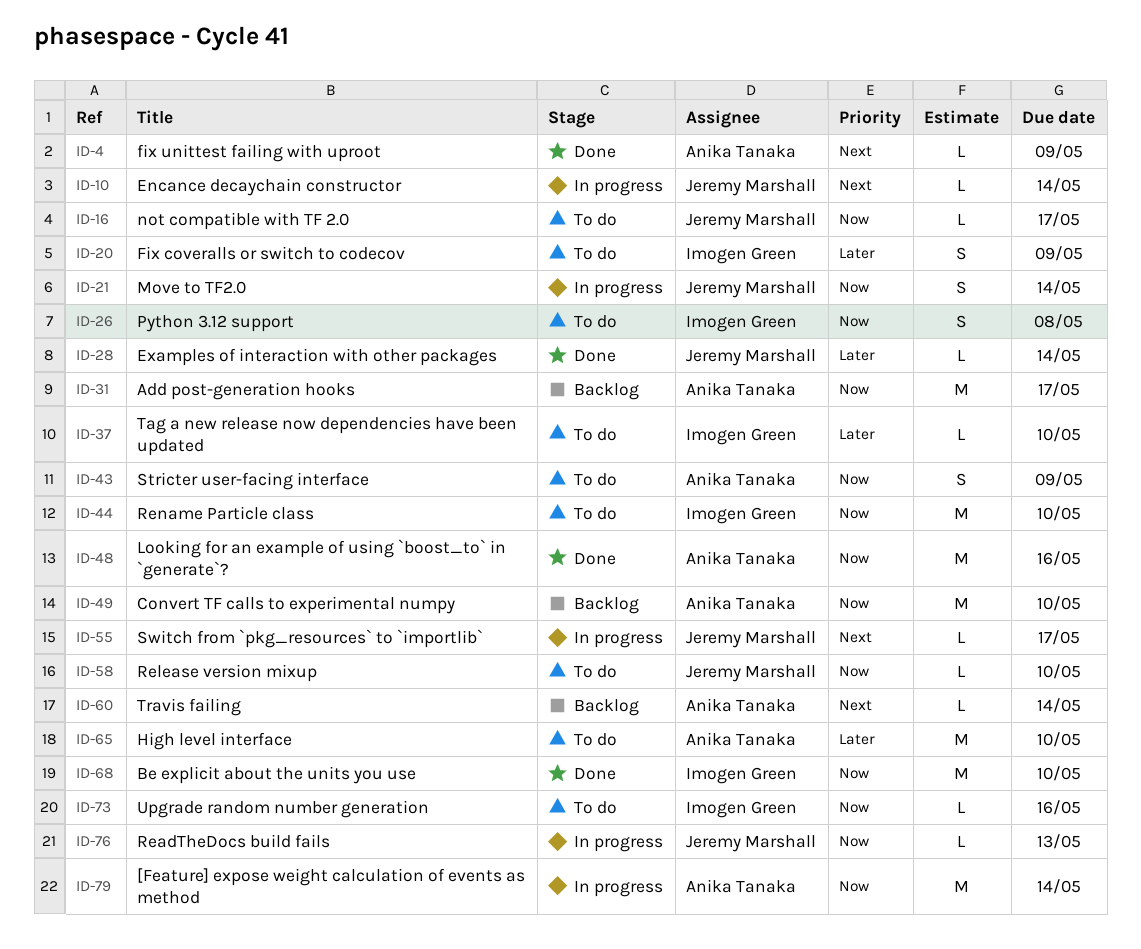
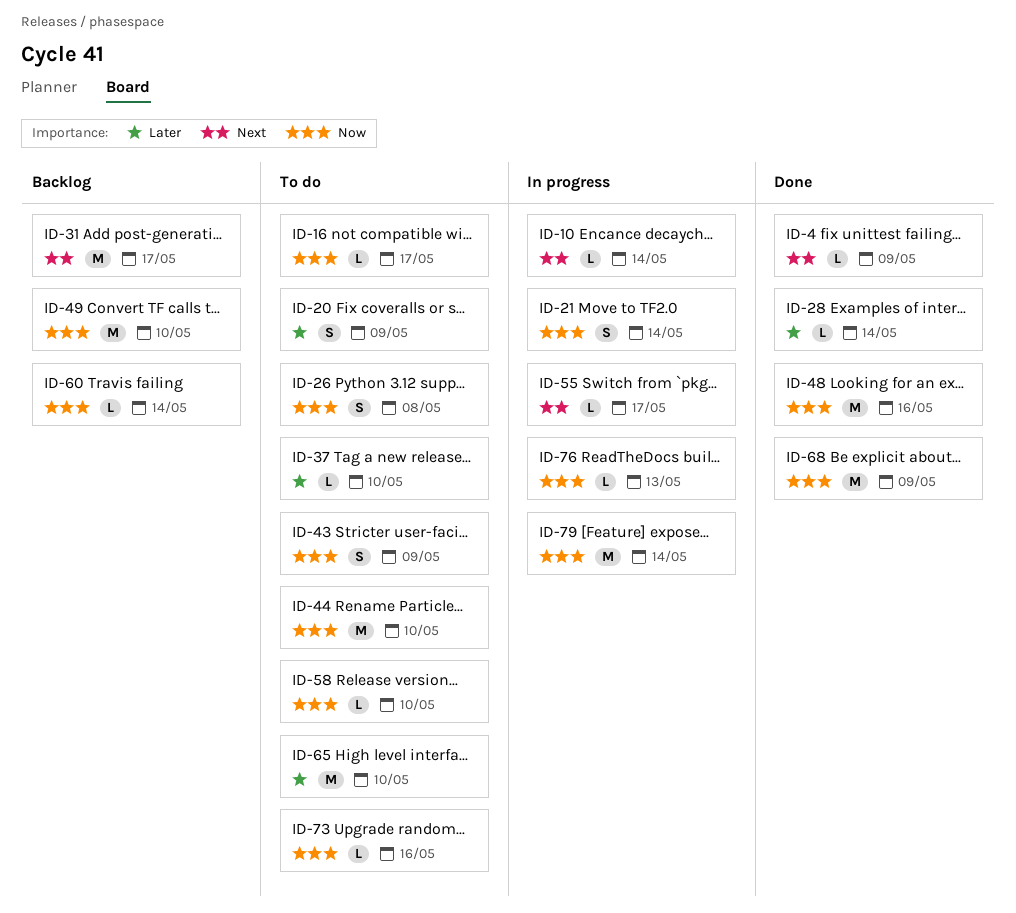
ID-31, priority: Now -> Next
ID-60, priority: Next -> Now
ID-68, due: May 10 -> May 9

